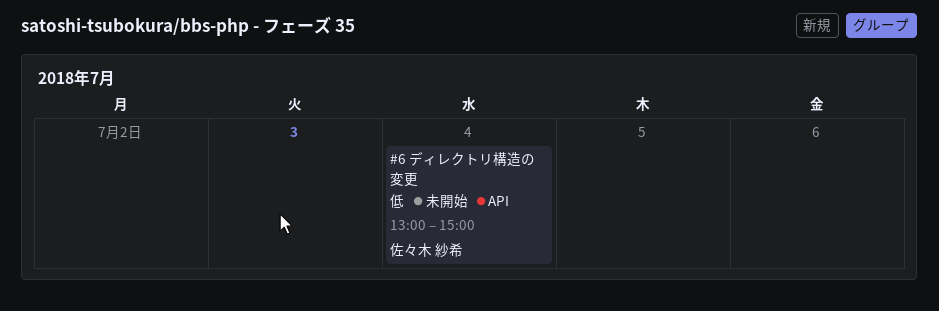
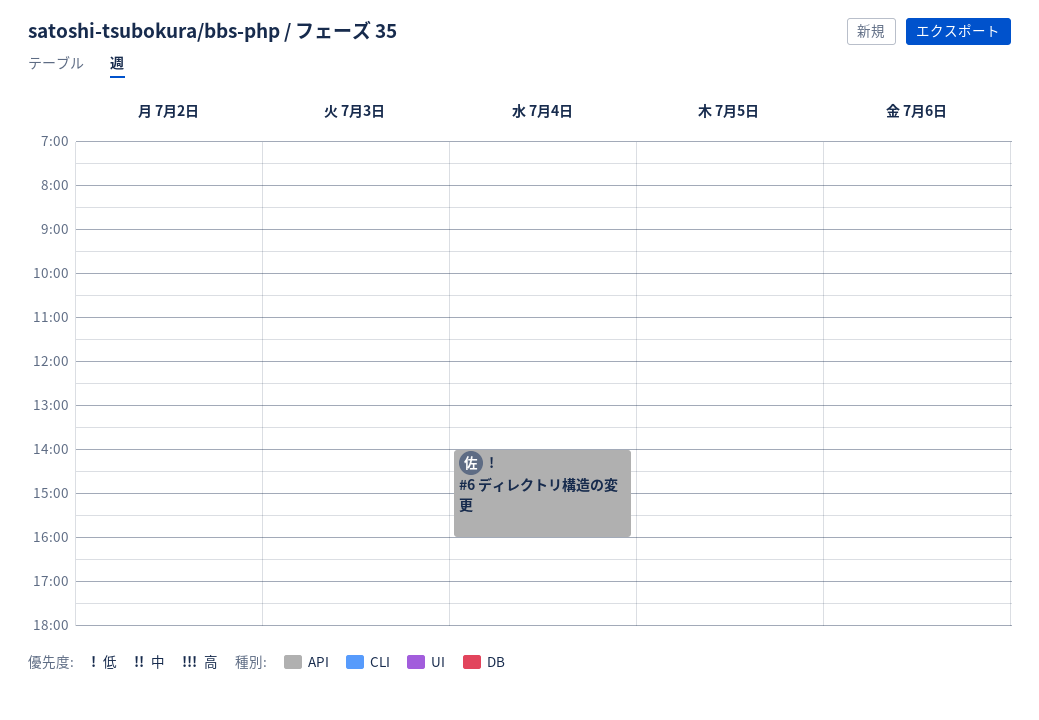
#6 ディレクトリ構造の変更, begins: 13:00 -> 14:00
#6 ディレクトリ構造の変更, ends: 15:00 -> 16:00

